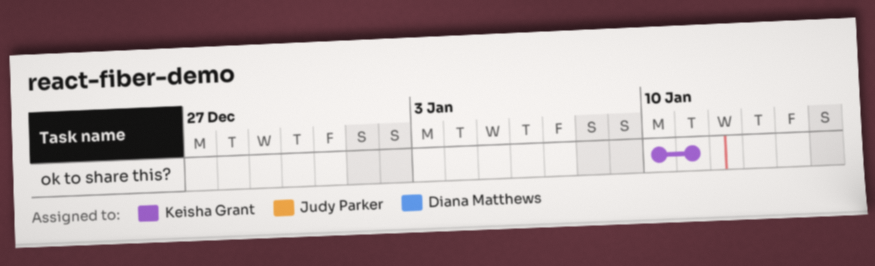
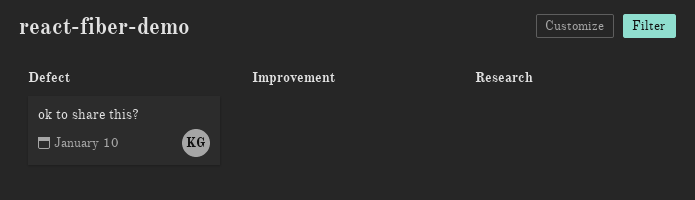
ok to share this?, due: Jan 11 -> Jan 10

